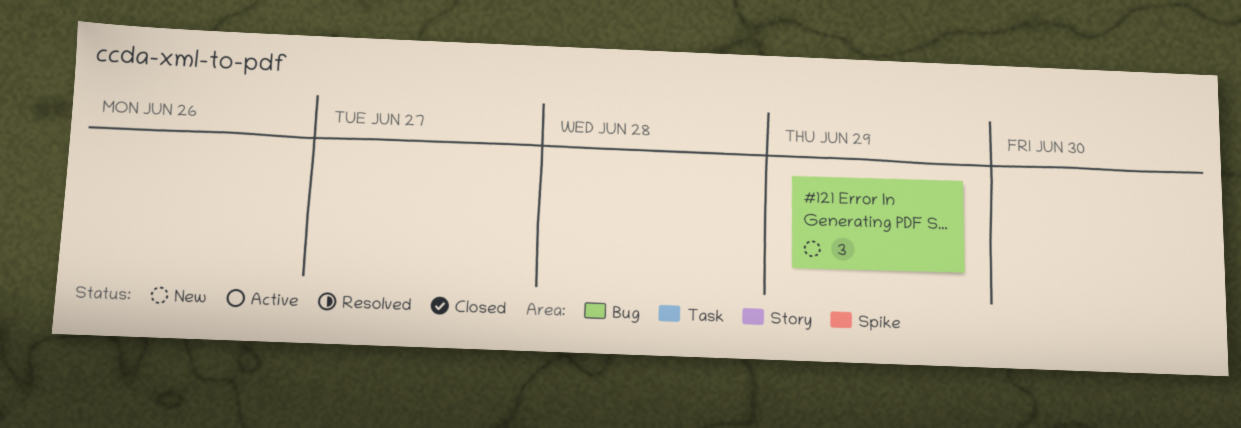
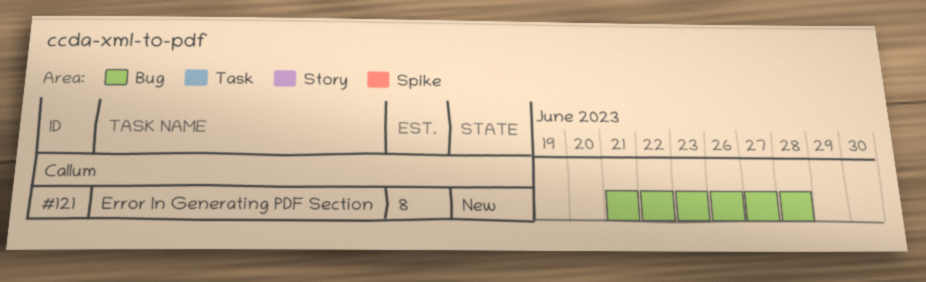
#121, estimate: 3 -> 8
#121, due: Jun 29 -> Jun 28

